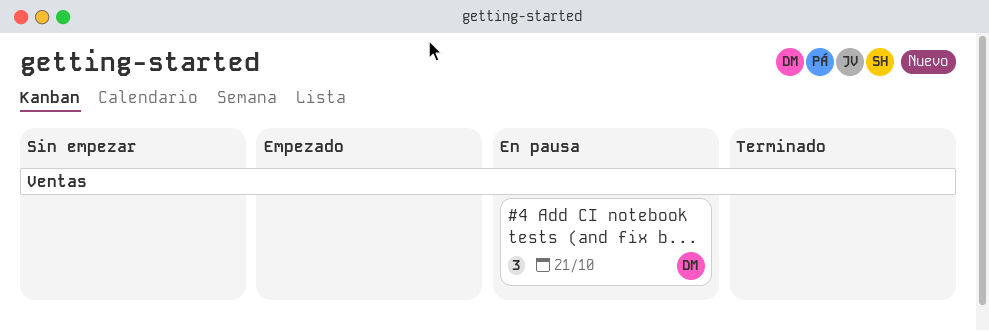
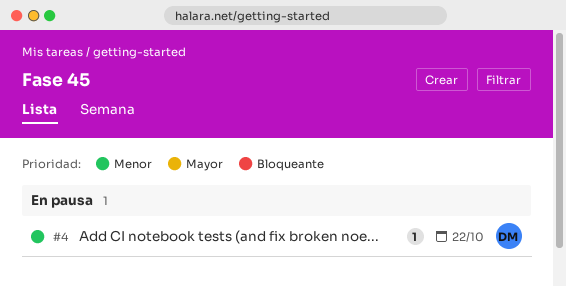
#4, estimate: 3 -> 1
#4, due: Oct 21 -> Oct 22

